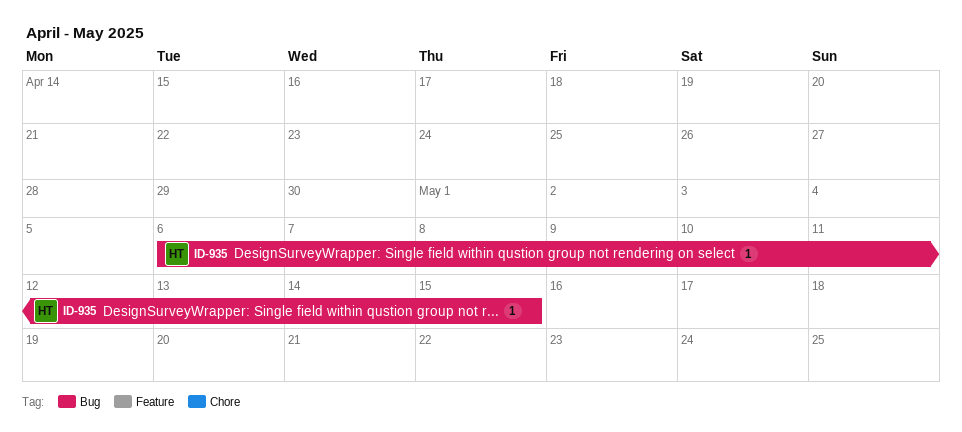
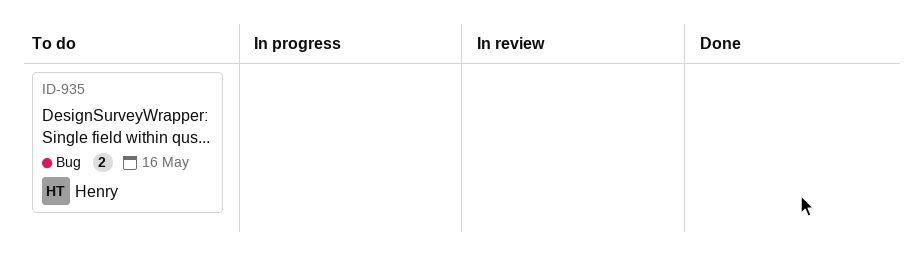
ID-935, estimate: 1 -> 2
ID-935, due: May 15 -> May 16

